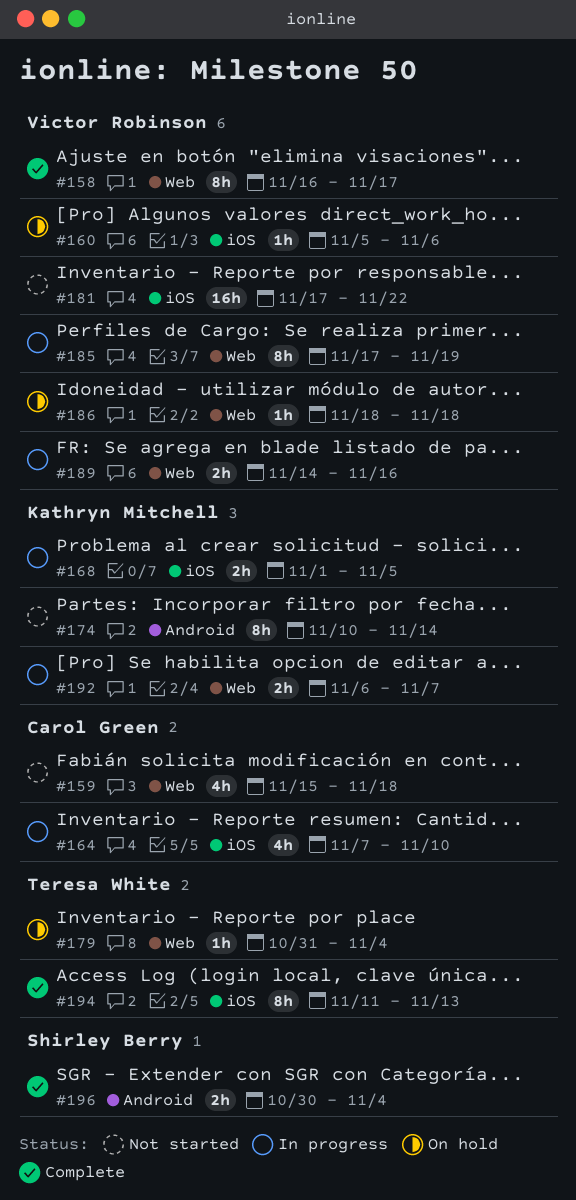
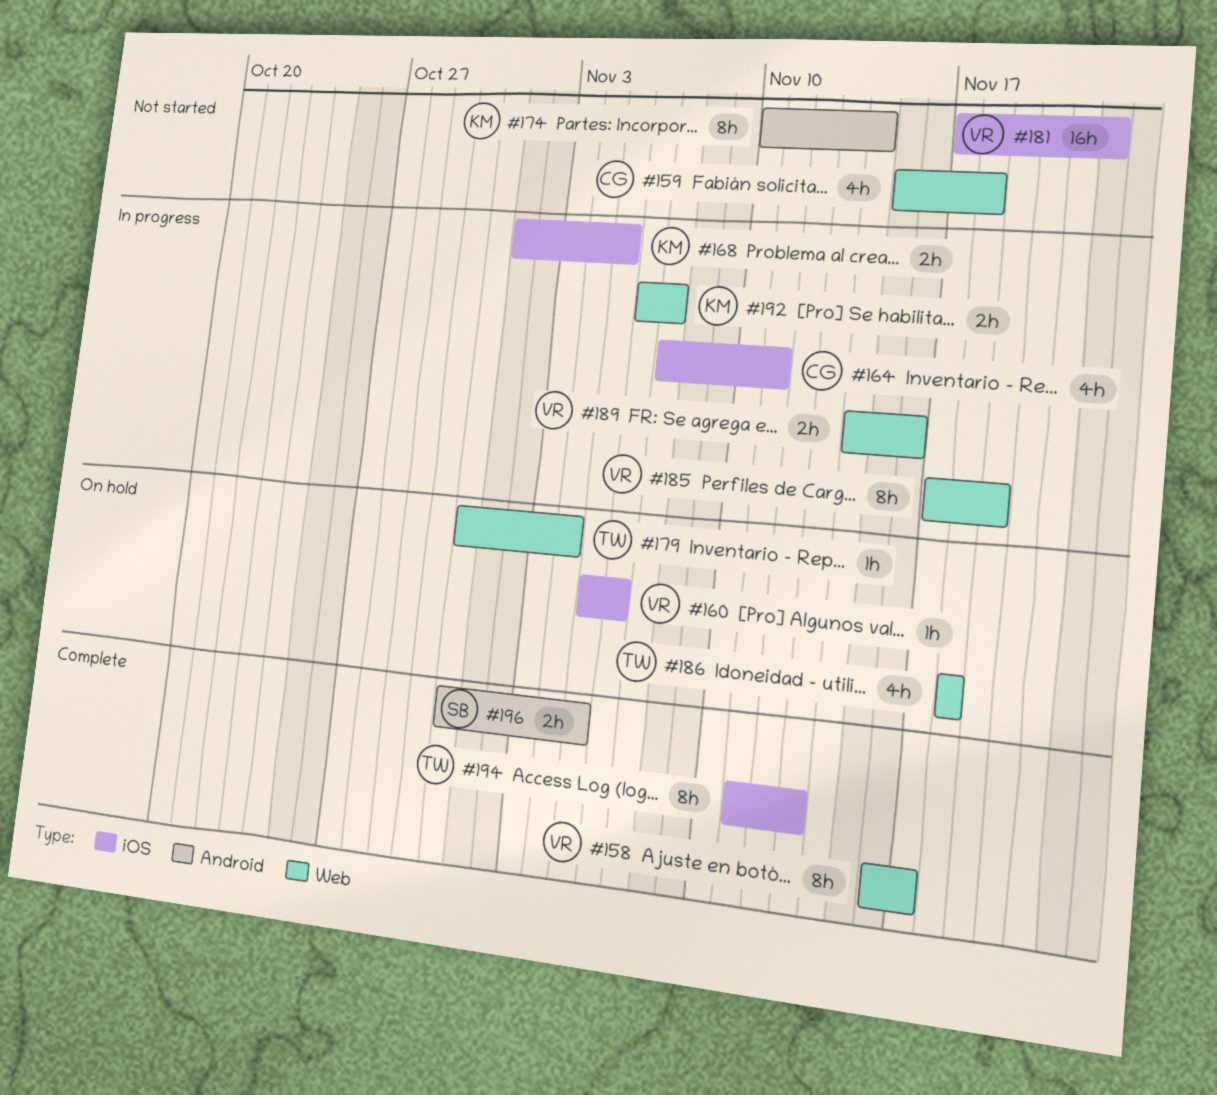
#164, due: Nov 10 -> Nov 11
#186, owner: Victor Robinson -> Teresa White
#186, estimate: 1h -> 4h
#196, start: Oct 30 -> Oct 31
#196, due: Nov 4 -> Nov 5

